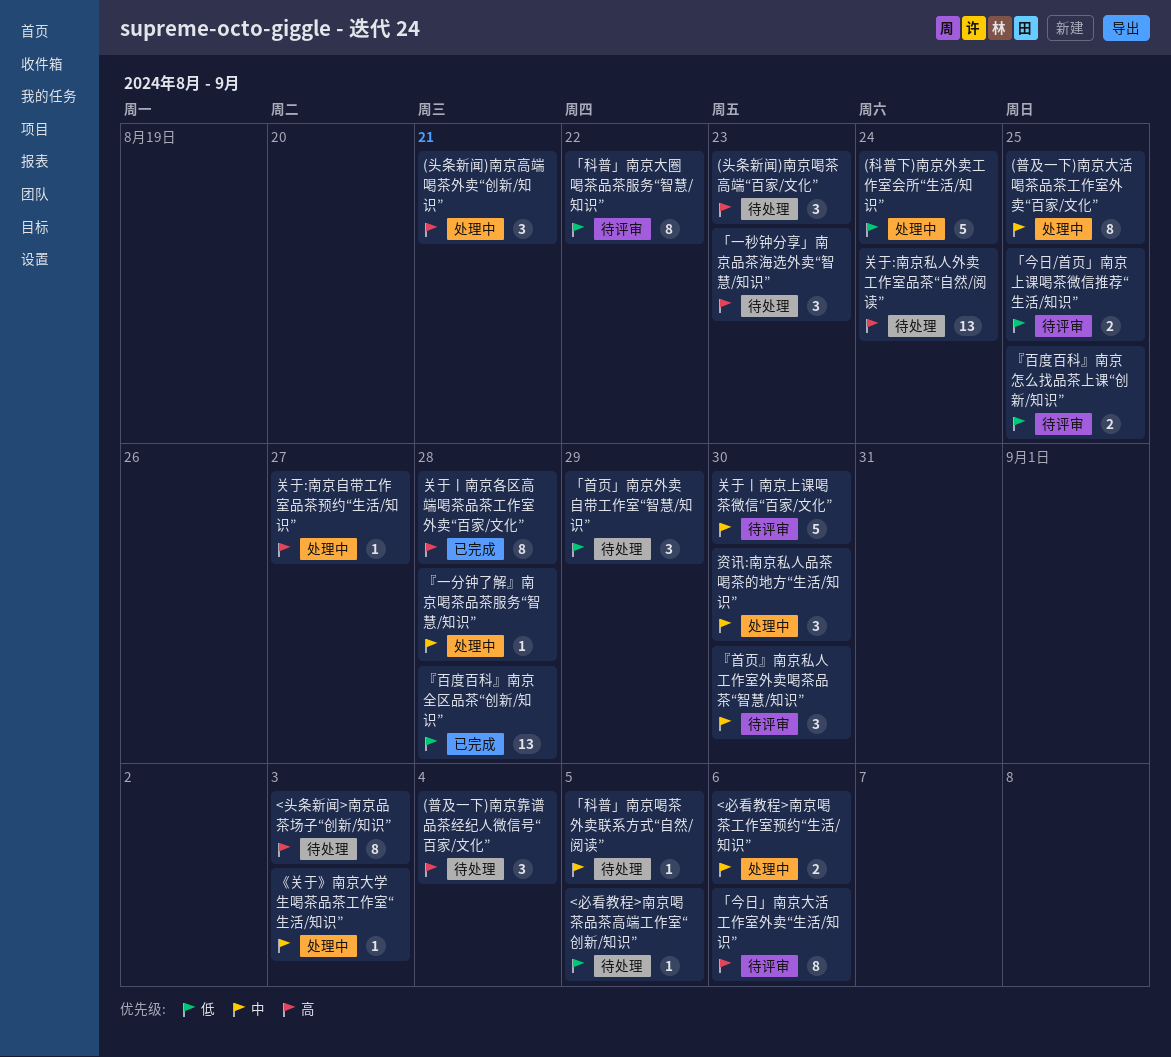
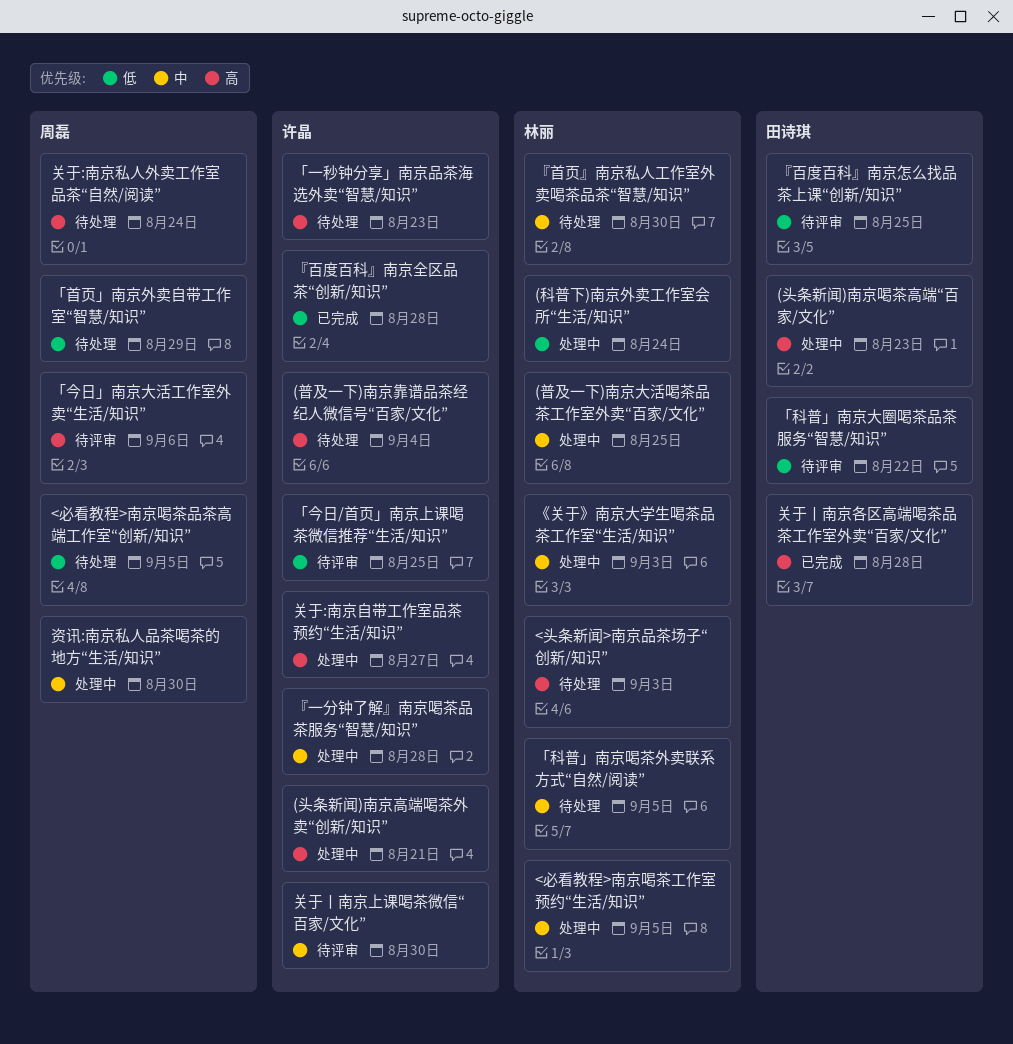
(头条新闻)南京喝茶高端“百家/文化”, status: 待处理 -> 处理中
<必看教程>南京喝茶工作室预约“生活/知识”, due: Sep 6 -> Sep 5
『首页』南京私人工作室外卖喝茶品茶“智慧/知识”, status: 待评审 -> 待处理

